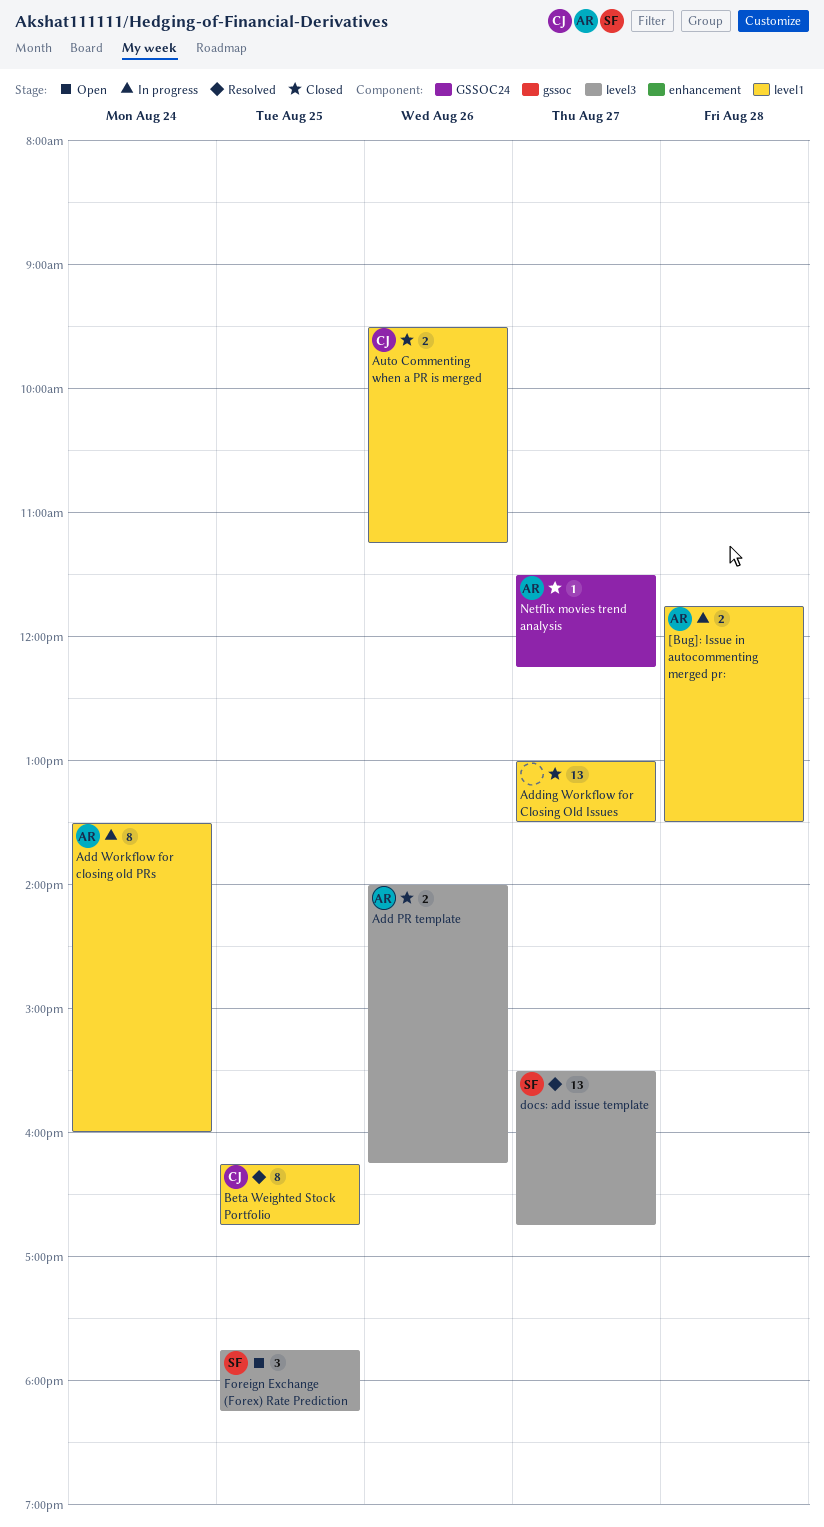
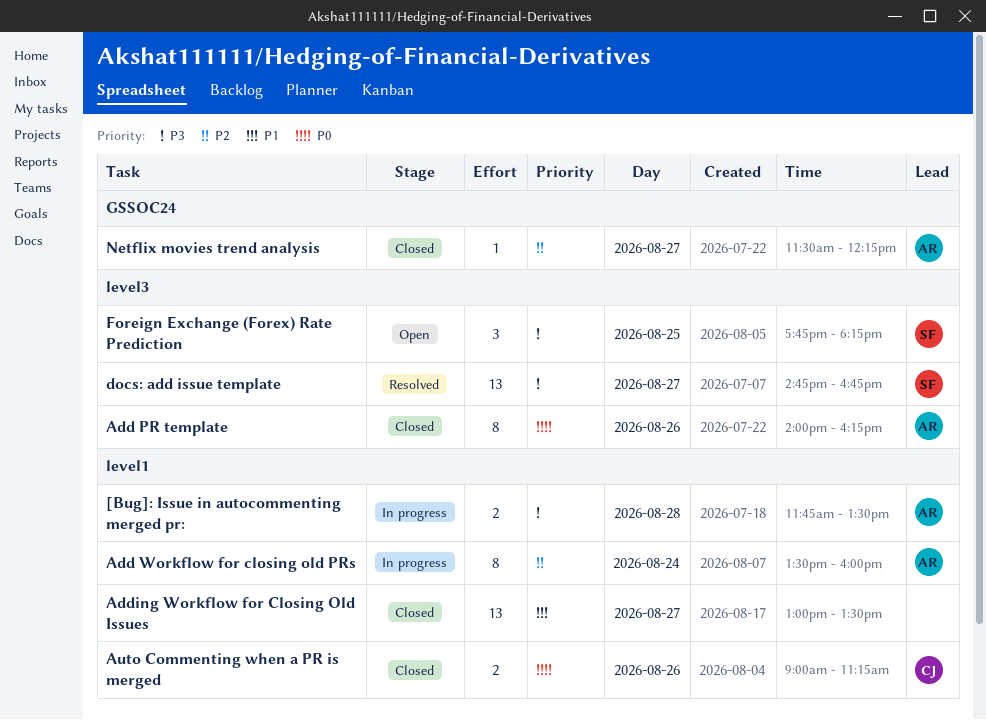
Add PR template, estimate: 2 -> 8
Auto Commenting when a PR is merged, begins: 09:30 -> 09:00
Beta Weighted Stock Portfolio: present -> none
docs: add issue template, begins: 15:30 -> 14:45

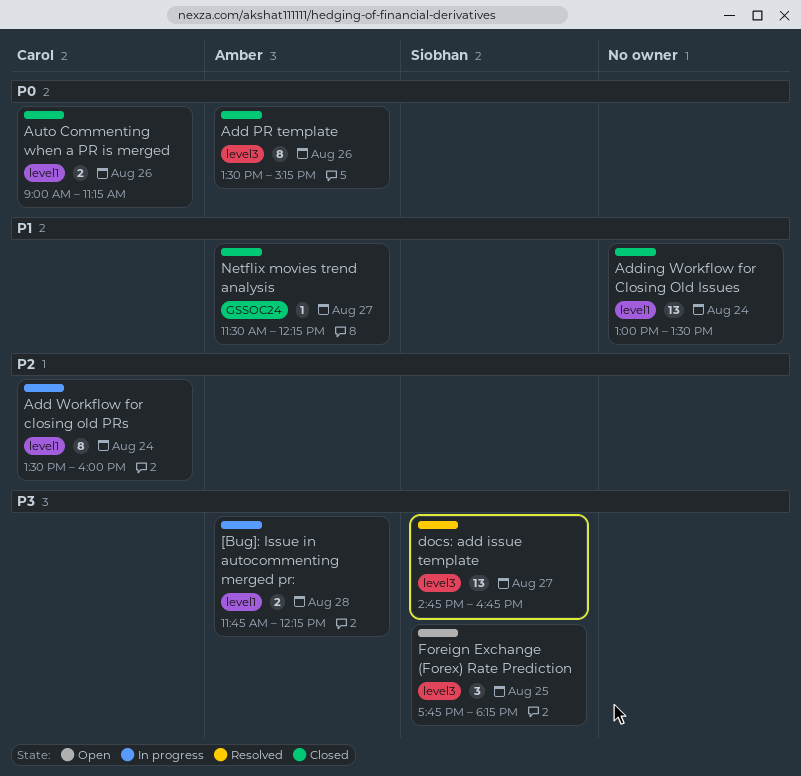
[Bug]: Issue in autocommenting merged pr:, ends: 13:30 -> 12:15
Add PR template, begins: 14:00 -> 13:30
Add PR template, ends: 16:15 -> 15:15
Add Workflow for closing old PRs, owner: Amber -> Carol
Adding Workflow for Closing Old Issues, day: Aug 27 -> Aug 24
Netflix movies trend analysis, priority: P2 -> P1

